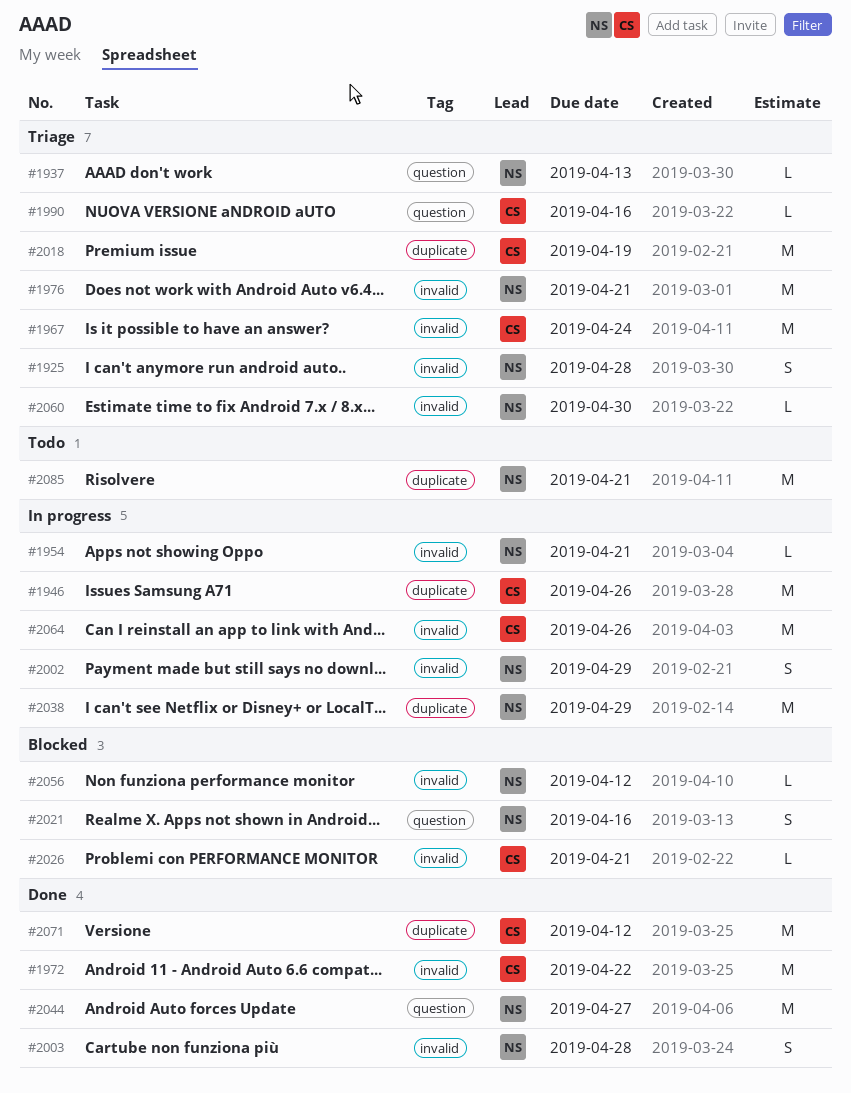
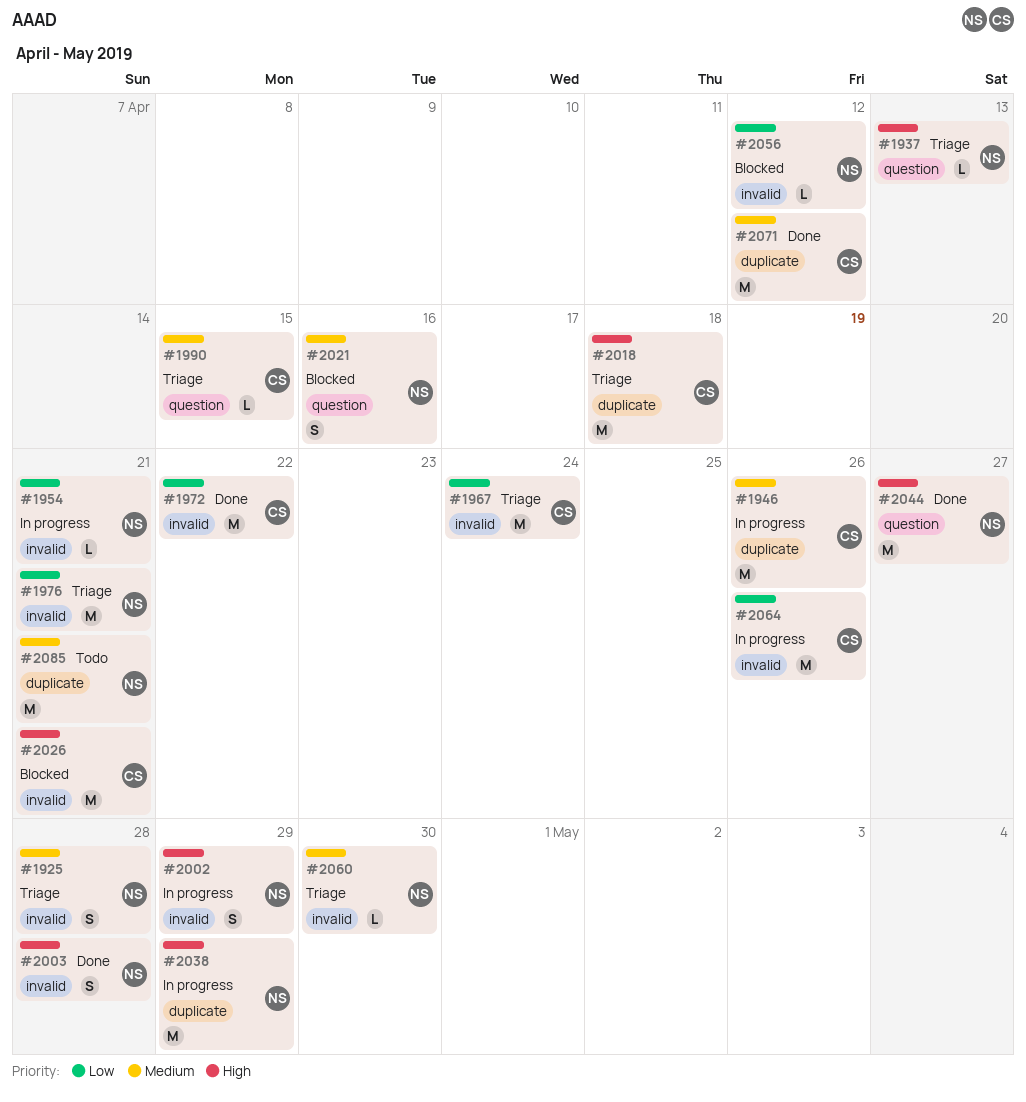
#1990, due: Apr 16 -> Apr 15
#2018, due: Apr 19 -> Apr 18
#2026, estimate: L -> M

